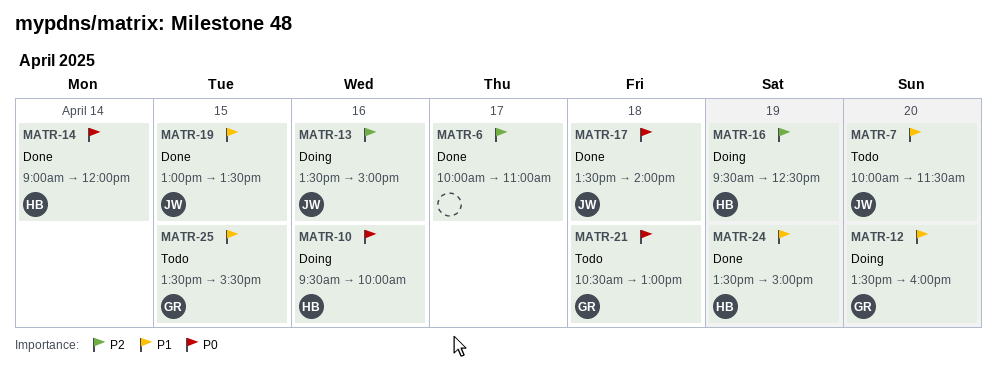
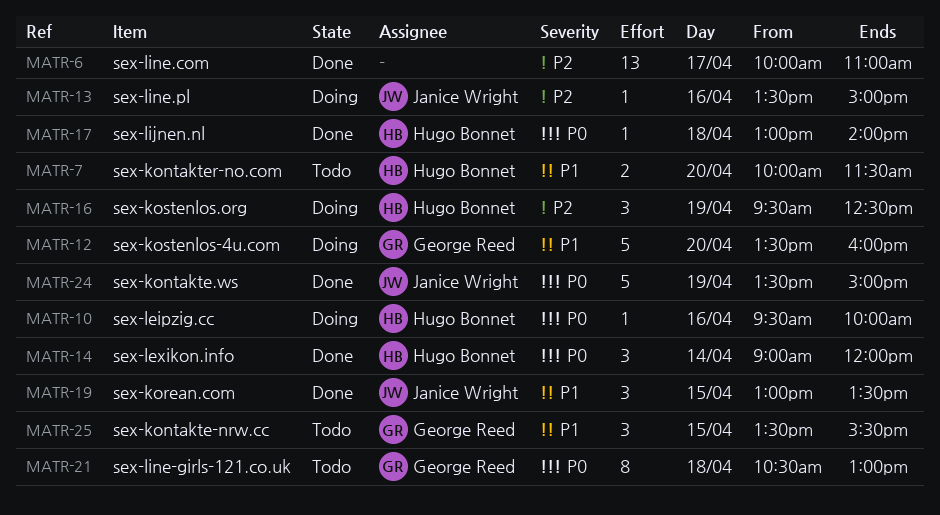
MATR-7, owner: Janice Wright -> Hugo Bonnet
MATR-17, owner: Janice Wright -> Hugo Bonnet
MATR-17, begins: 13:30 -> 13:00
MATR-24, owner: Hugo Bonnet -> Janice Wright
MATR-24, priority: P1 -> P0

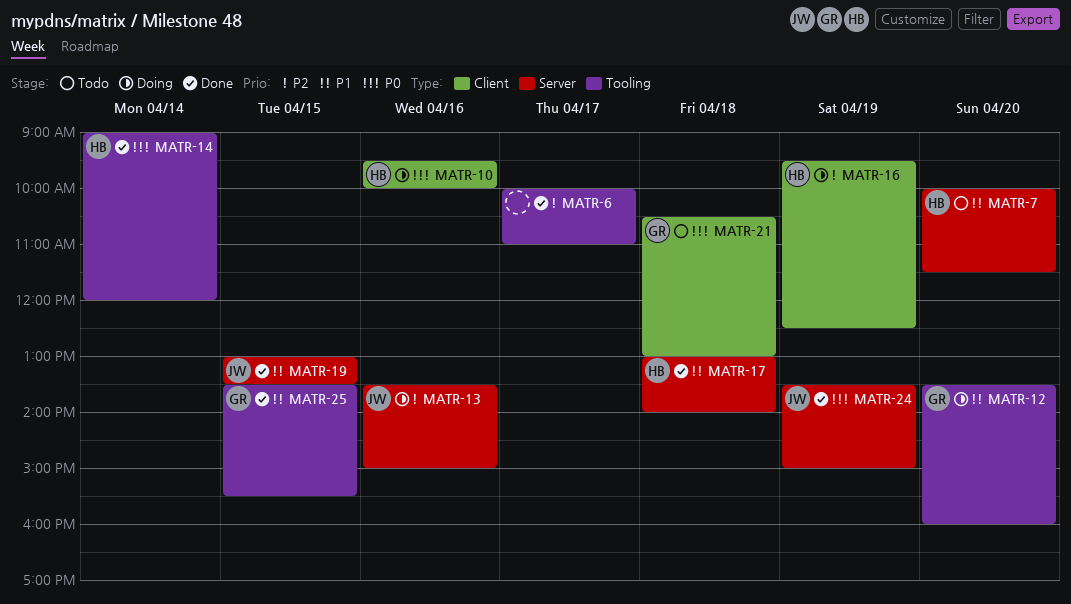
MATR-17, priority: P0 -> P1
MATR-25, status: Todo -> Done

